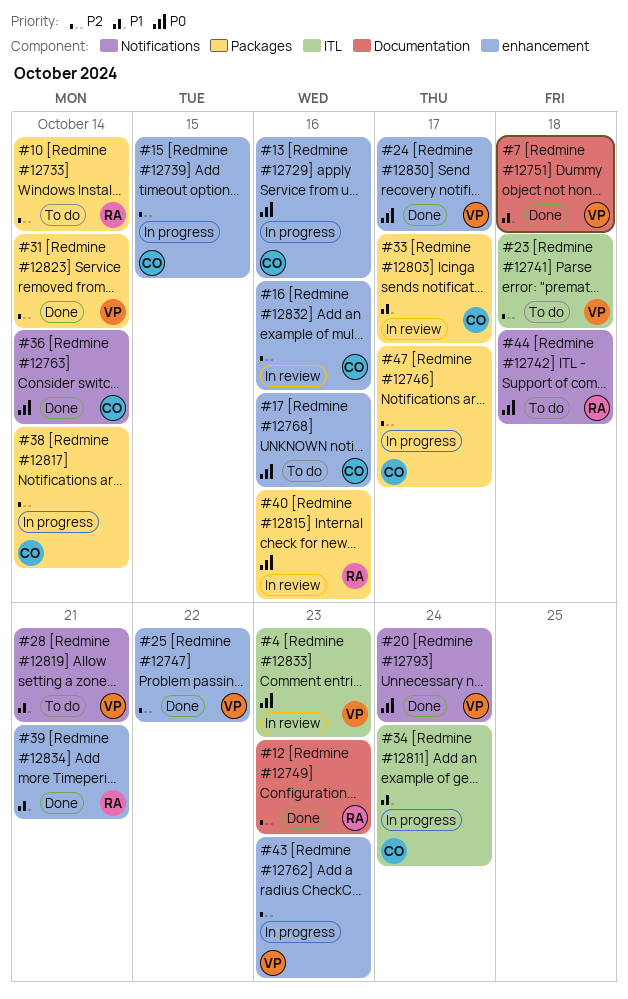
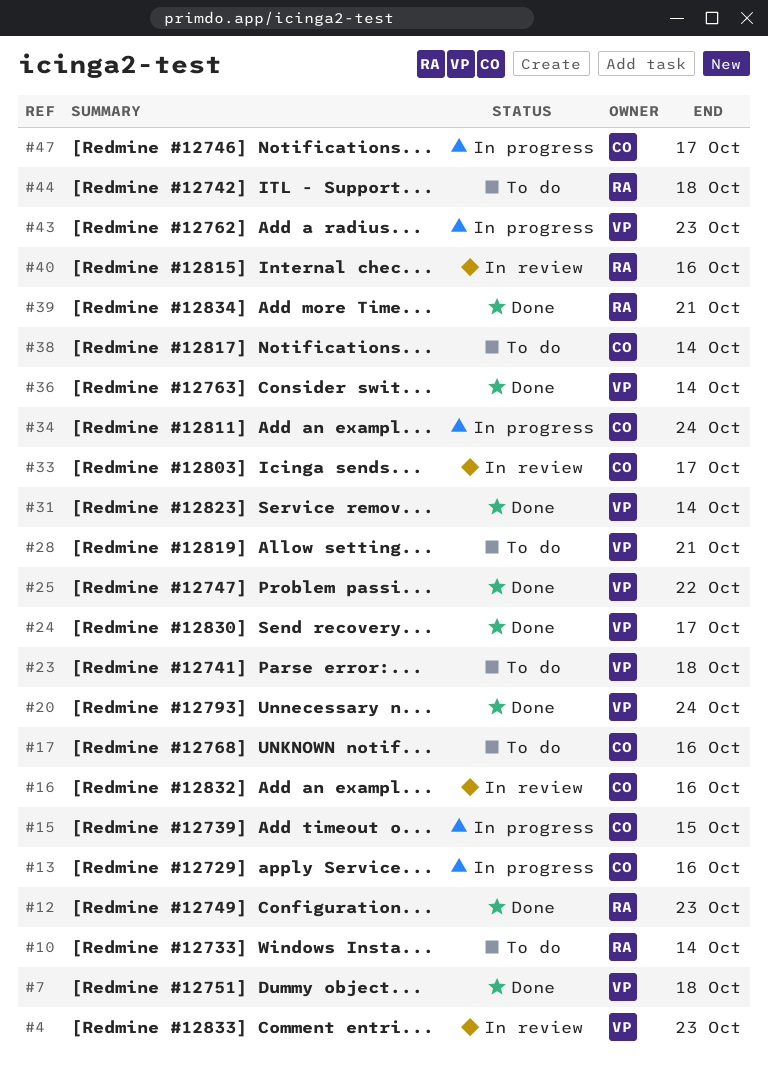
#36, owner: CO -> VP
#38, status: In progress -> To do

